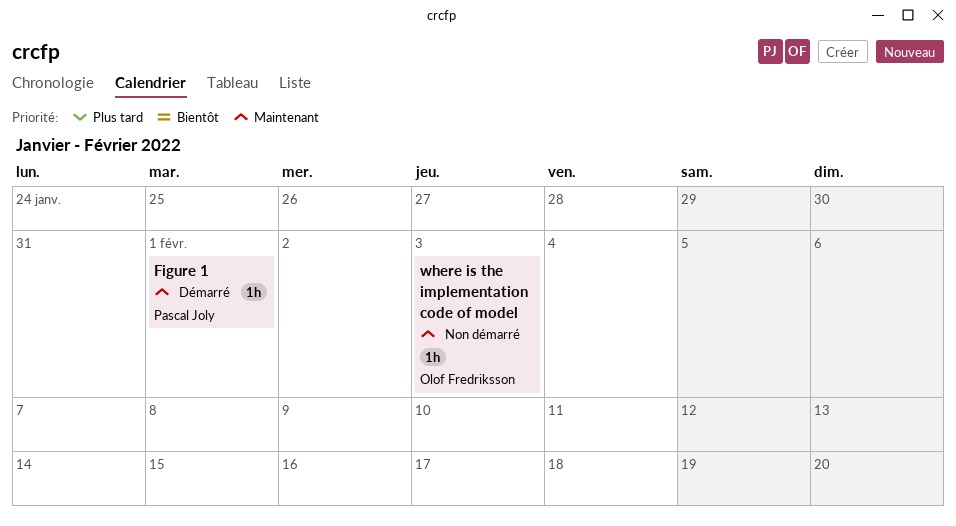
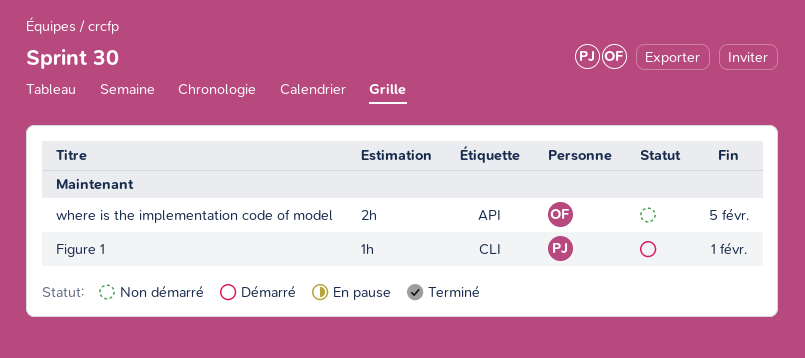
where is the implementation code of model, estimate: 1h -> 2h
where is the implementation code of model, due: Feb 3 -> Feb 5

